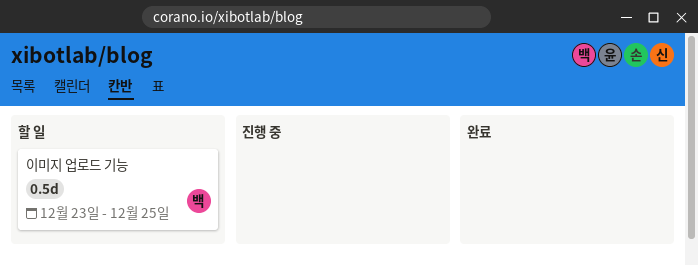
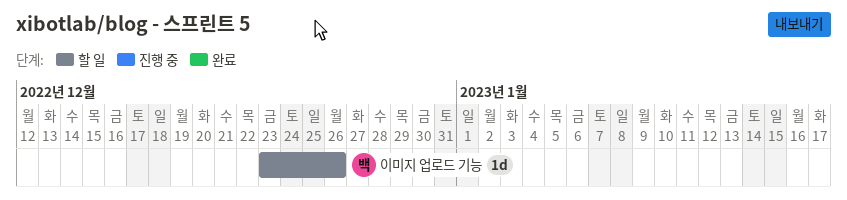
이미지 업로드 기능, estimate: 0.5d -> 1d
이미지 업로드 기능, due: Dec 25 -> Dec 26

